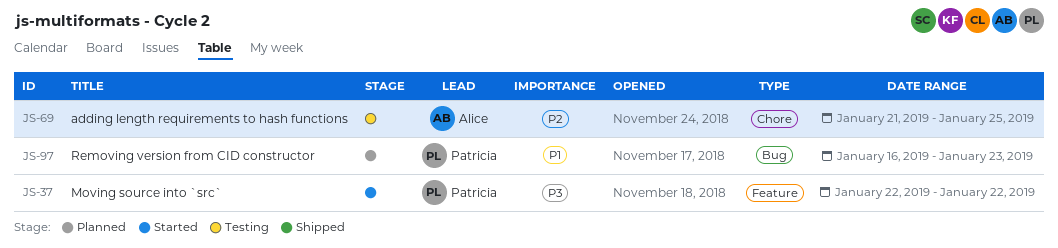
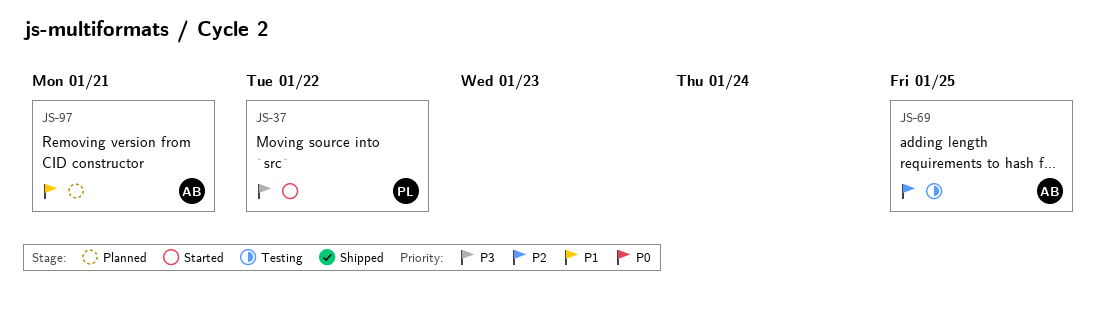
JS-97, owner: Patricia -> Alice
JS-97, due: Jan 23 -> Jan 21

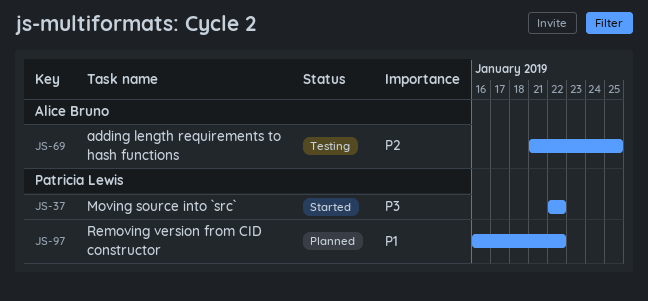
JS-97, owner: Alice Bruno -> Patricia Lewis
JS-97, due: Jan 21 -> Jan 22

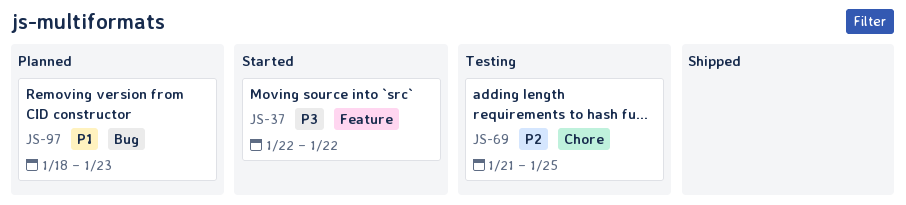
JS-97, start: Jan 16 -> Jan 18
JS-97, due: Jan 22 -> Jan 23

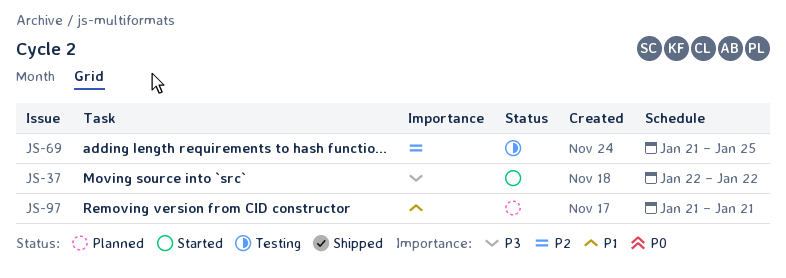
JS-97, start: Jan 18 -> Jan 21
JS-97, due: Jan 23 -> Jan 21

